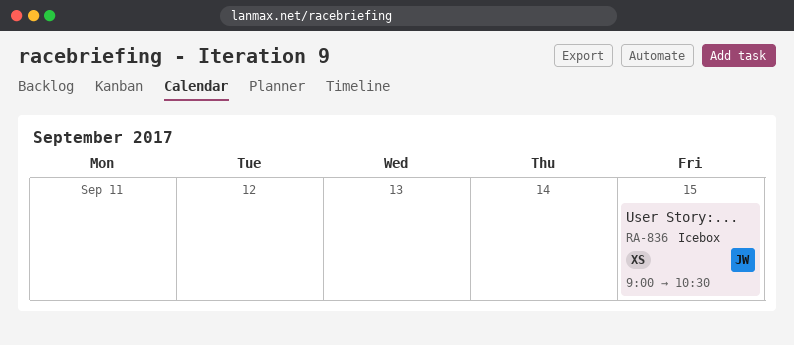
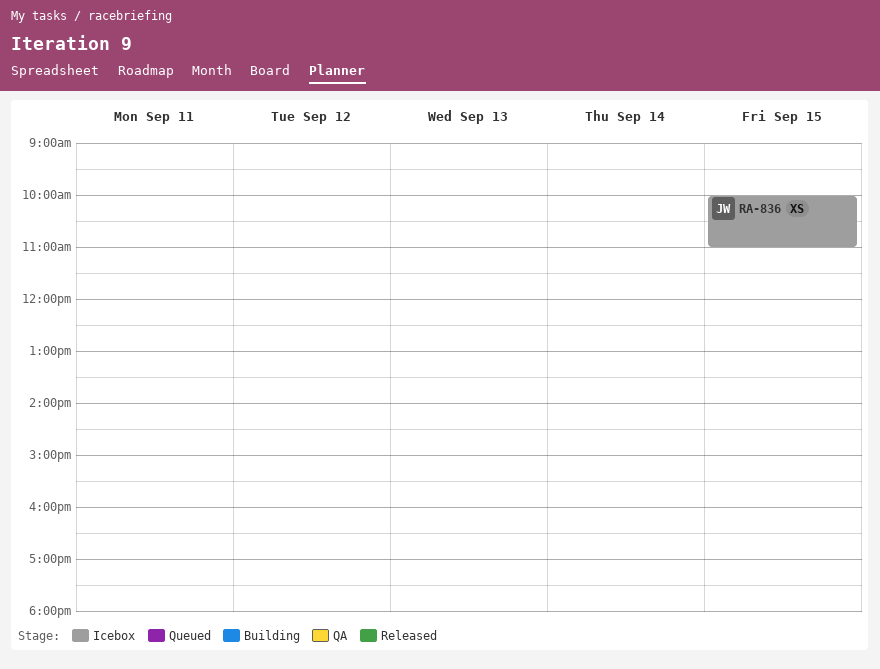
RA-836, begins: 09:00 -> 10:00
RA-836, ends: 10:30 -> 11:00

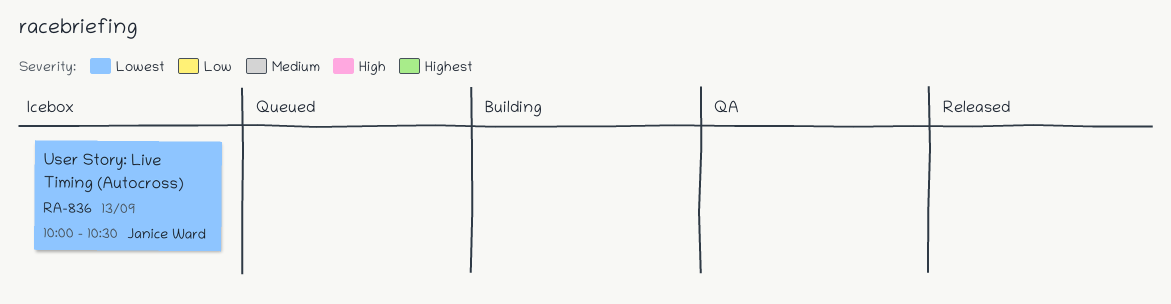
RA-836, day: Sep 15 -> Sep 13
RA-836, ends: 11:00 -> 10:30

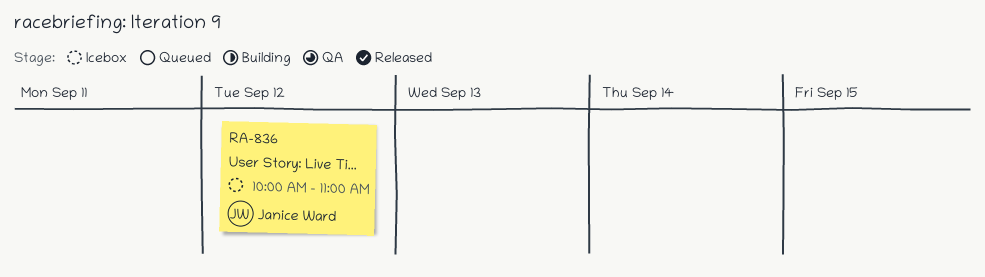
RA-836, day: Sep 13 -> Sep 12
RA-836, ends: 10:30 -> 11:00

